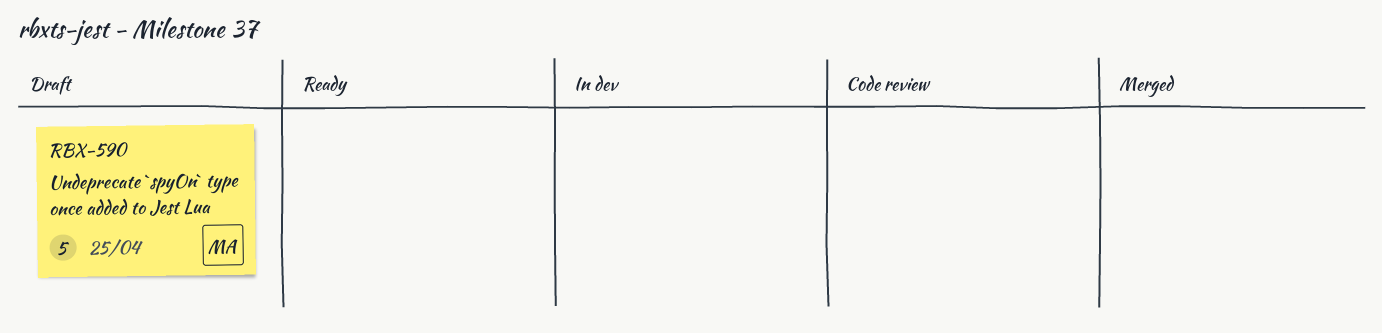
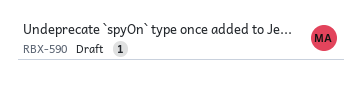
RBX-590, estimate: 5 -> 1

